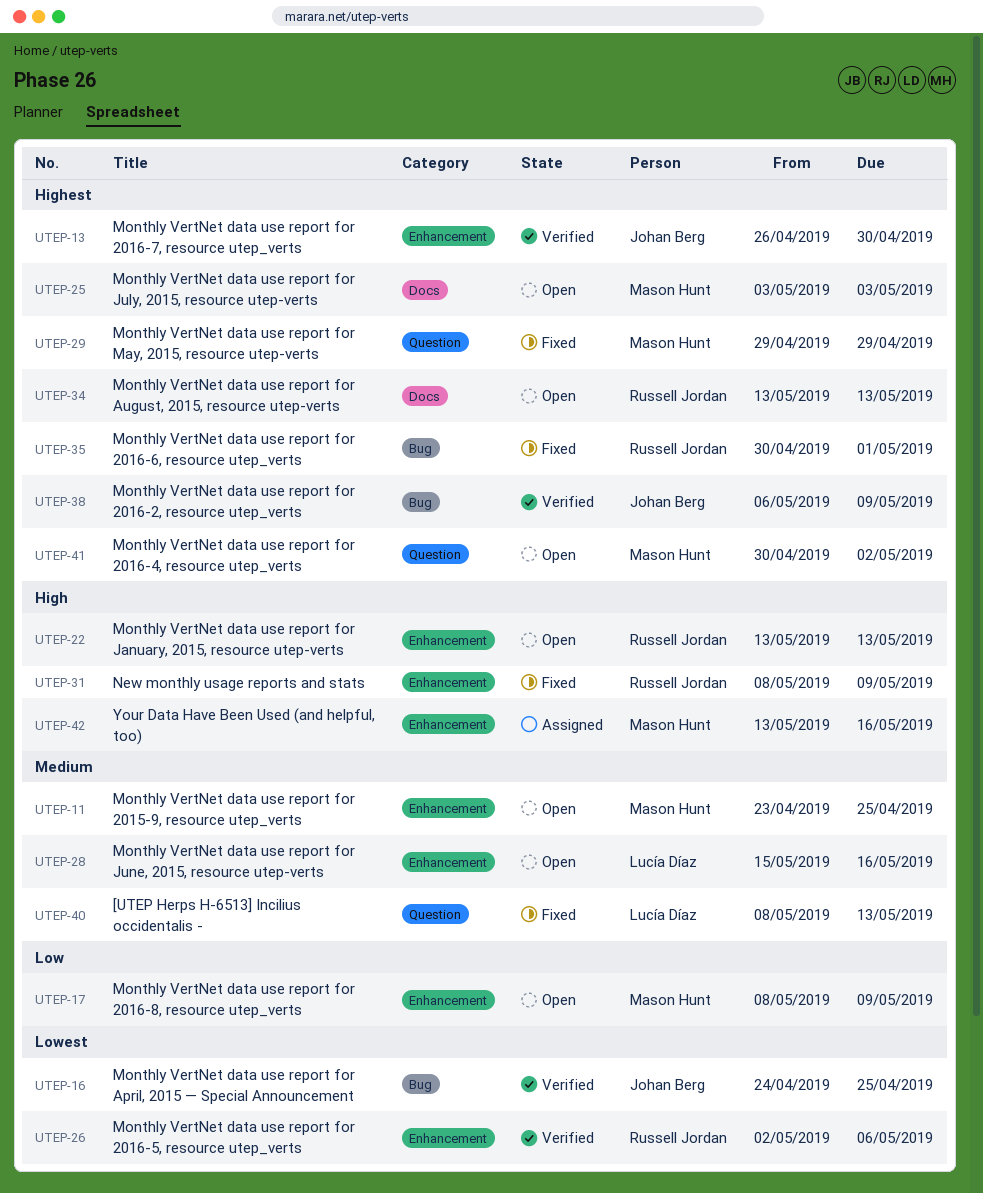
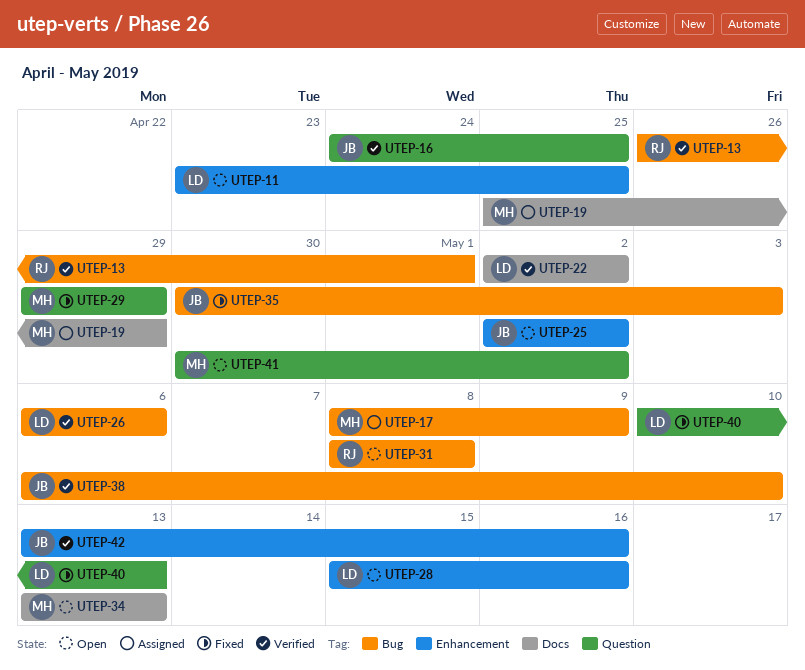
UTEP-11, owner: Mason Hunt -> Lucía Díaz
UTEP-13, owner: Johan Berg -> Russell Jordan
UTEP-13, label: Enhancement -> Bug
UTEP-13, due: Apr 30 -> May 1
UTEP-16, label: Bug -> Question
UTEP-17, status: Open -> Assigned
UTEP-17, label: Enhancement -> Bug
UTEP-19: none -> present
UTEP-22, status: Open -> Verified
UTEP-22, owner: Russell Jordan -> Lucía Díaz
UTEP-22, label: Enhancement -> Docs
UTEP-22, start: May 13 -> May 2
UTEP-22, due: May 13 -> May 2
UTEP-25, owner: Mason Hunt -> Johan Berg
UTEP-25, label: Docs -> Enhancement
UTEP-25, start: May 3 -> May 2
UTEP-25, due: May 3 -> May 2
UTEP-26, owner: Russell Jordan -> Lucía Díaz
UTEP-26, label: Enhancement -> Bug
UTEP-26, start: May 2 -> May 6
UTEP-31, status: Fixed -> Open
UTEP-31, label: Enhancement -> Bug
UTEP-31, due: May 9 -> May 8
UTEP-34, owner: Russell Jordan -> Mason Hunt
UTEP-35, owner: Russell Jordan -> Johan Berg
UTEP-35, due: May 1 -> May 3
UTEP-38, due: May 9 -> May 10
UTEP-40, start: May 8 -> May 10
UTEP-42, status: Assigned -> Verified
UTEP-42, owner: Mason Hunt -> Johan Berg

